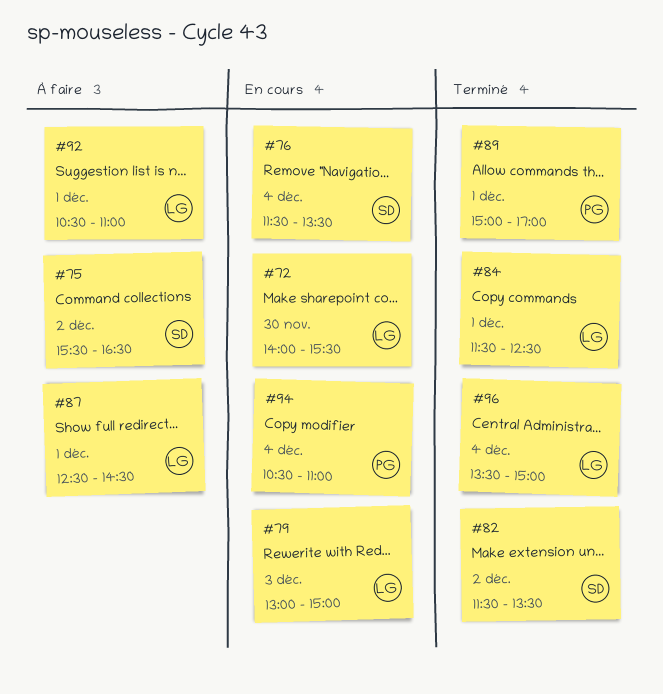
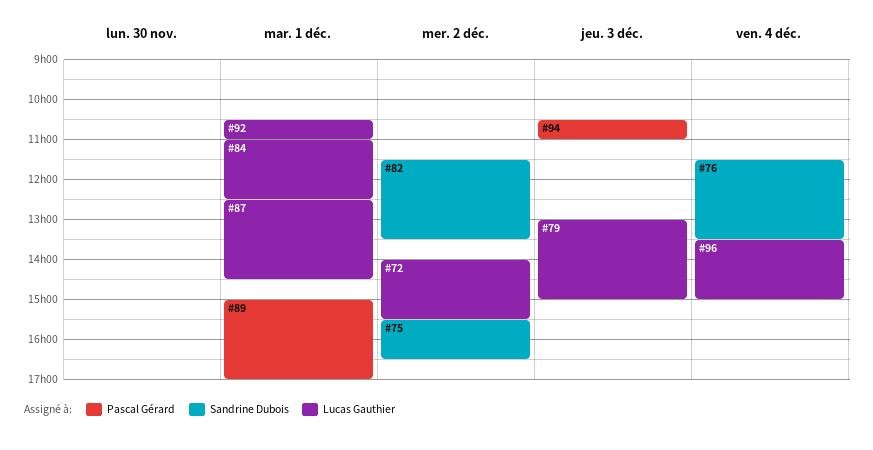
#72, day: Nov 30 -> Dec 2
#84, begins: 11:30 -> 11:00
#94, day: Dec 4 -> Dec 3

